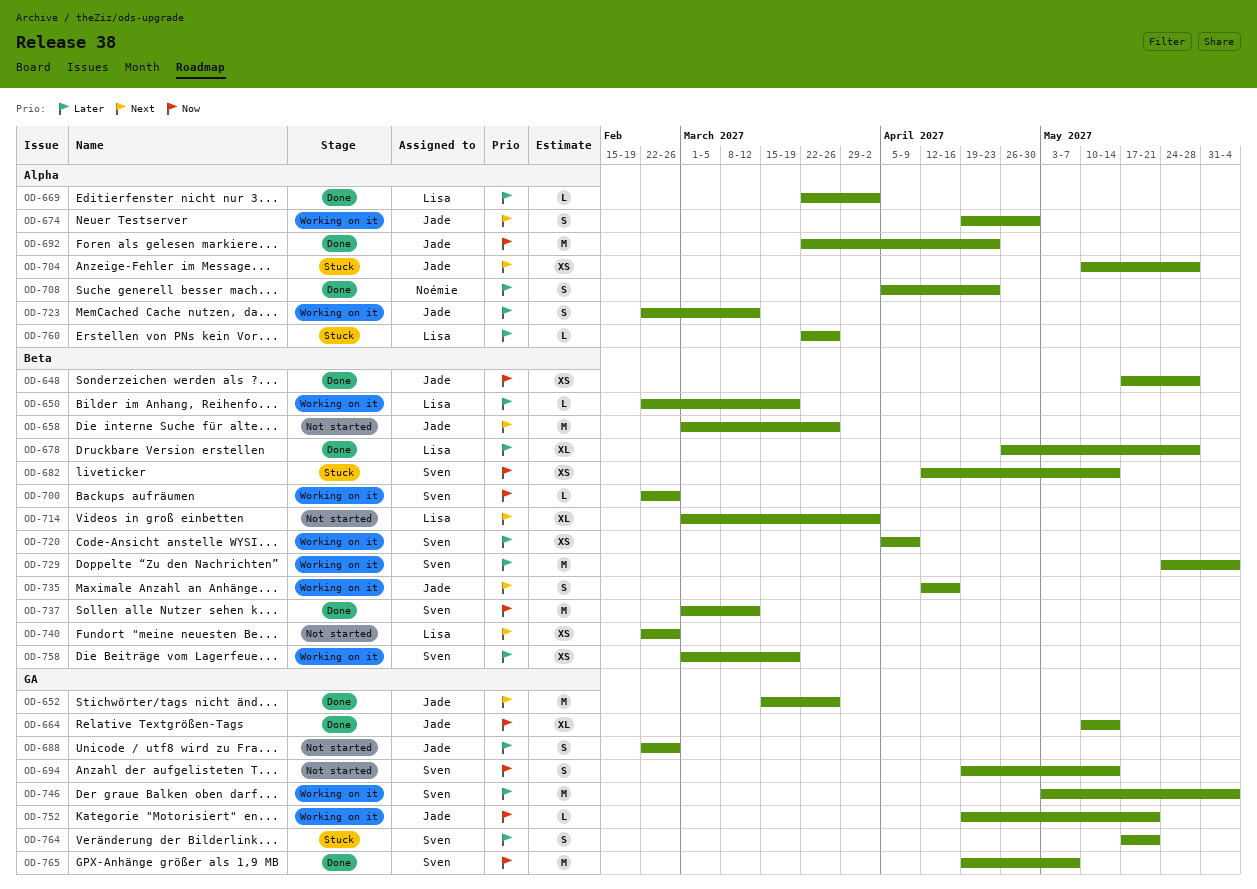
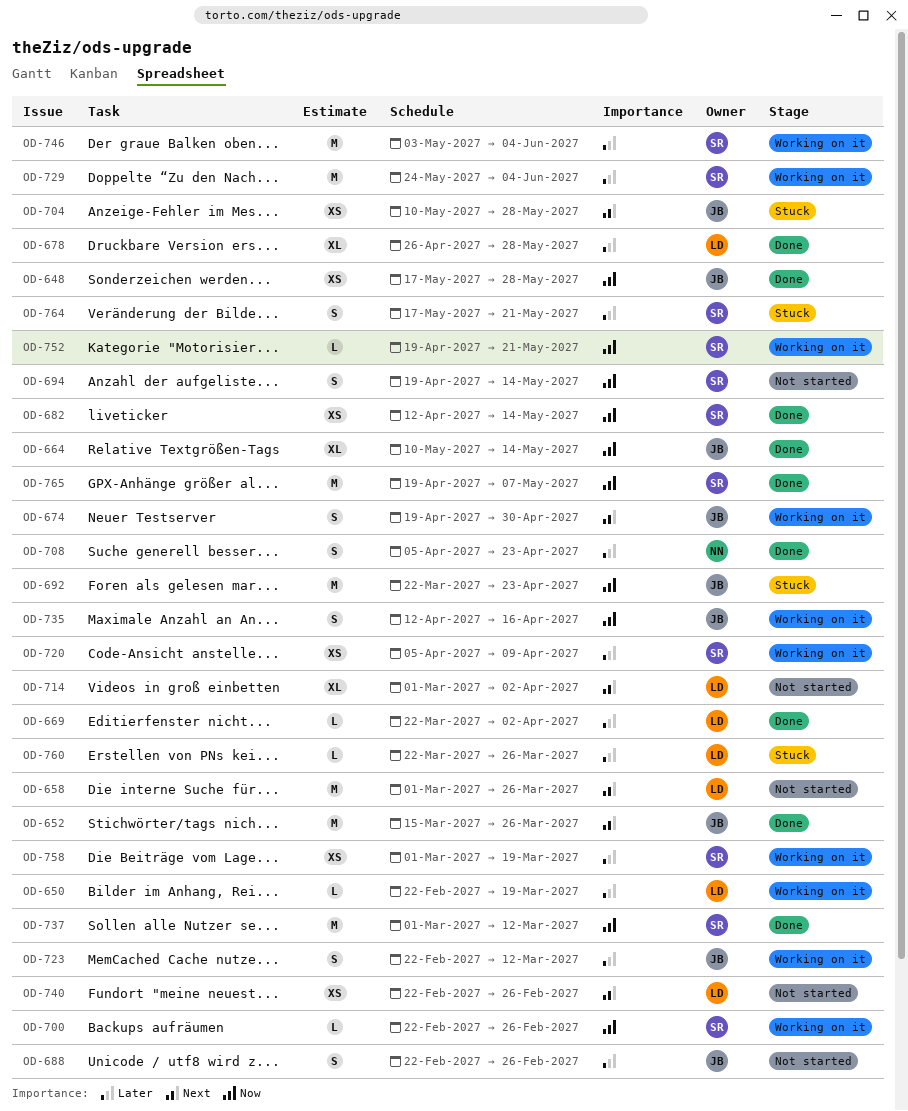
OD-658, owner: Jade -> Lisa
OD-682, status: Stuck -> Done
OD-692, status: Done -> Stuck
OD-735, priority: Next -> Now
OD-752, owner: Jade -> Sven

